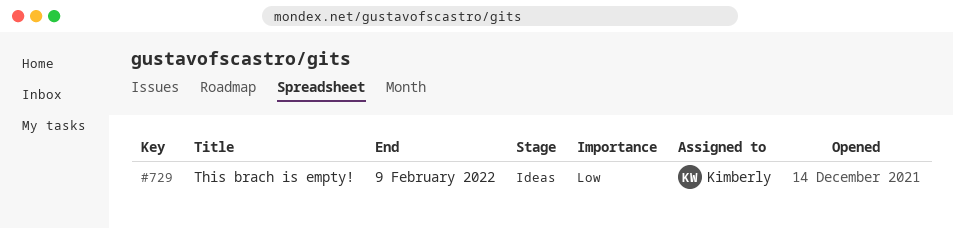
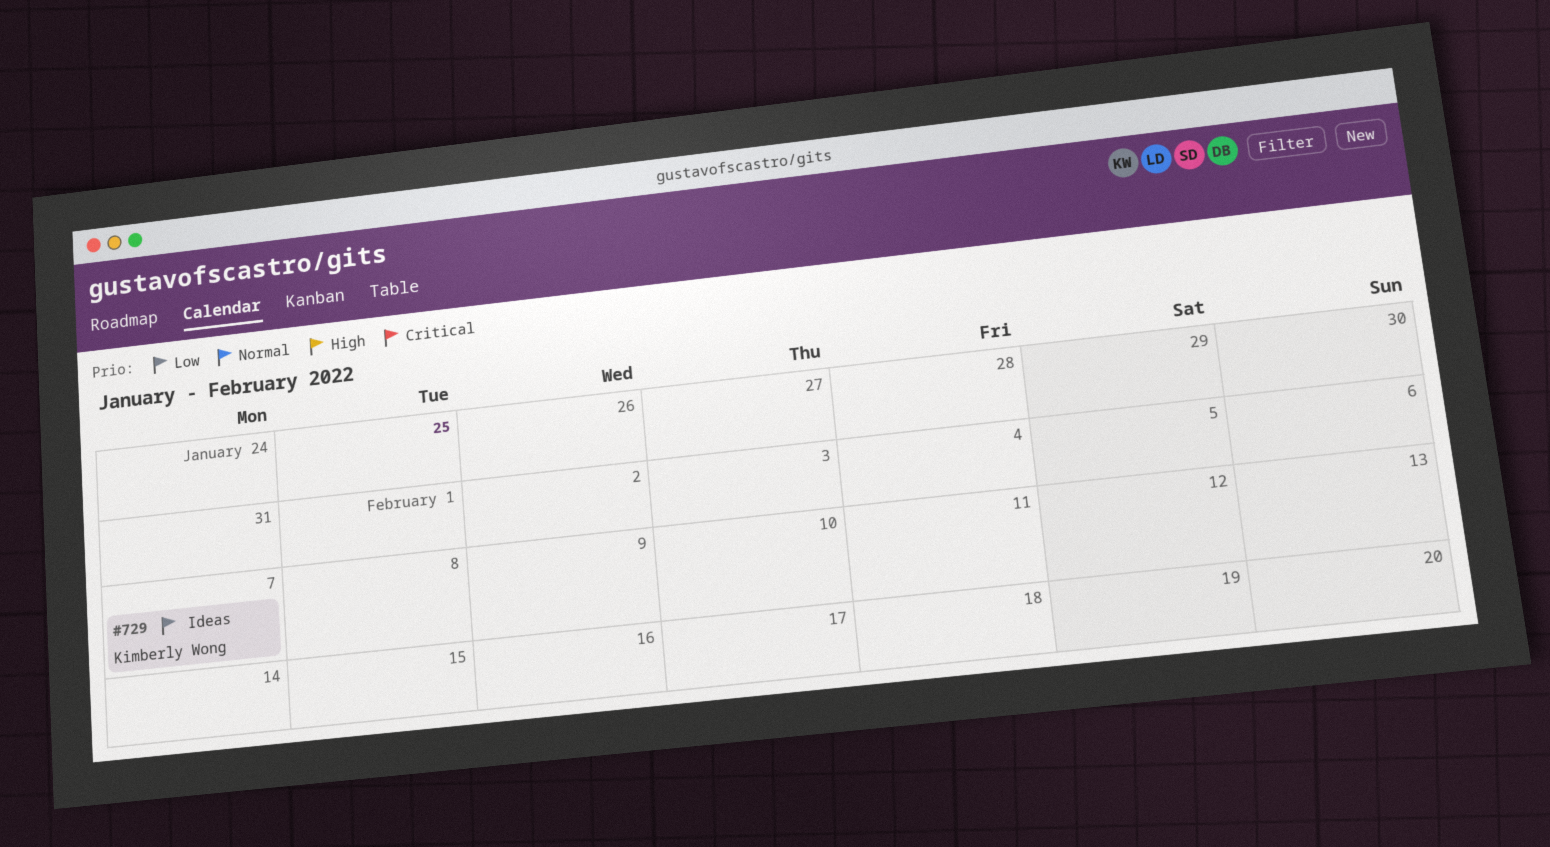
#729, due: Feb 9 -> Feb 7

